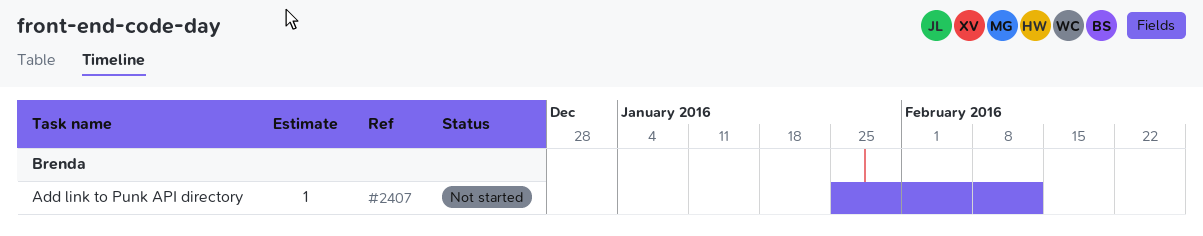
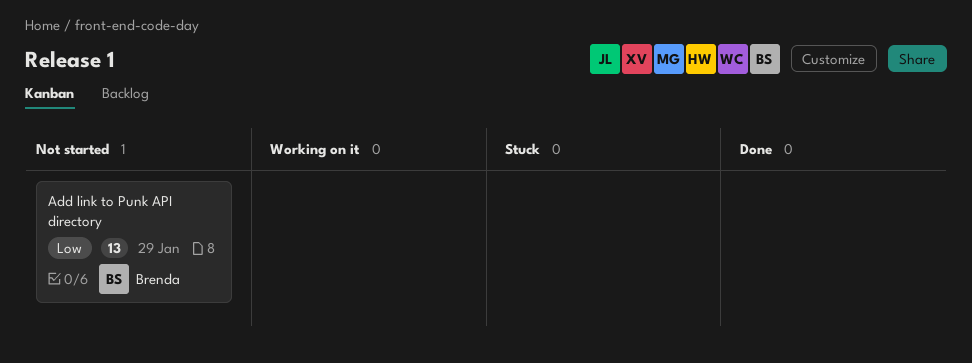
Add link to Punk API directory, estimate: 1 -> 13
Add link to Punk API directory, due: Feb 12 -> Jan 29

